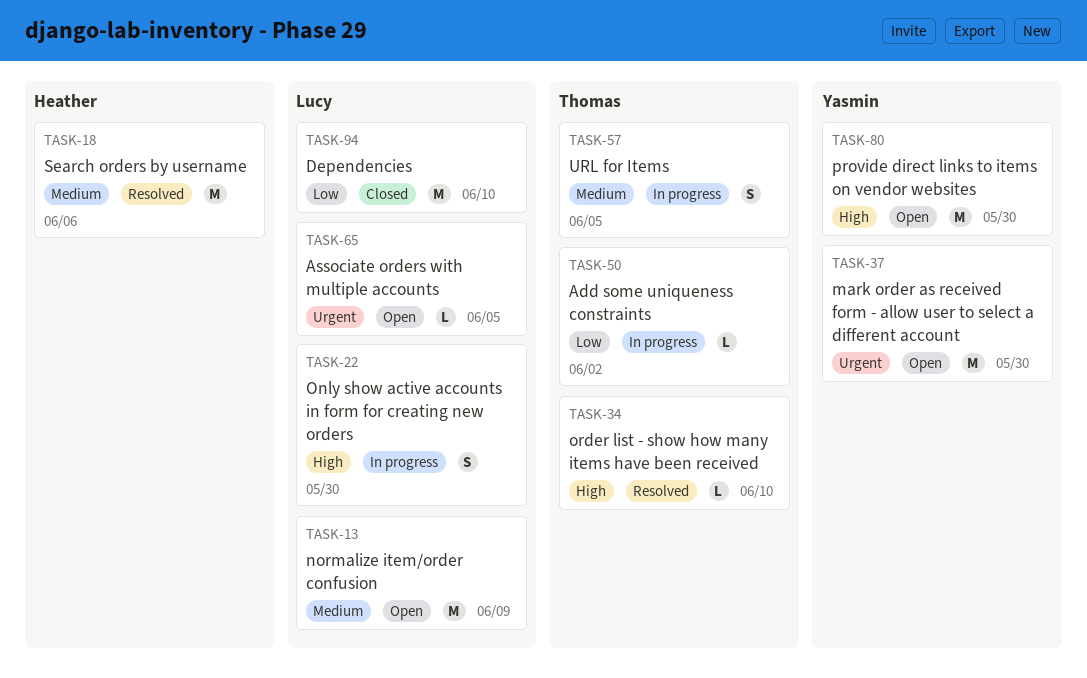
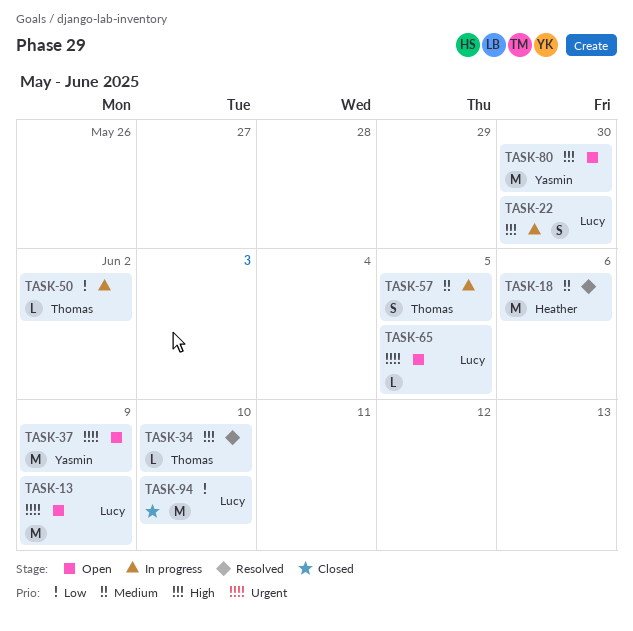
TASK-13, priority: Medium -> Urgent
TASK-37, due: May 30 -> Jun 9

